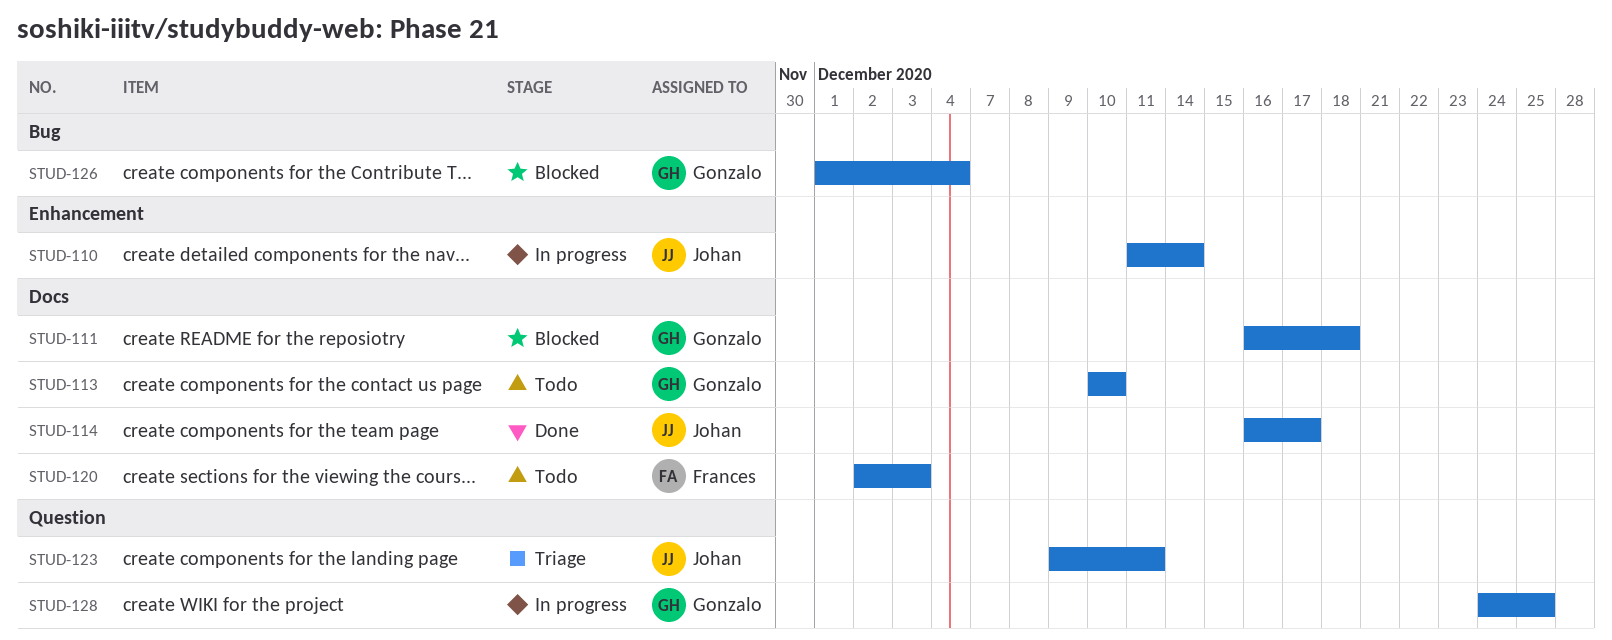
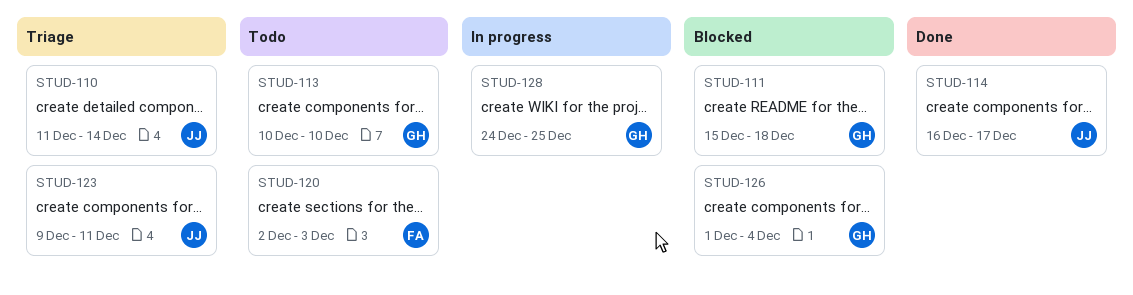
STUD-110, status: In progress -> Triage
STUD-111, start: Dec 16 -> Dec 15

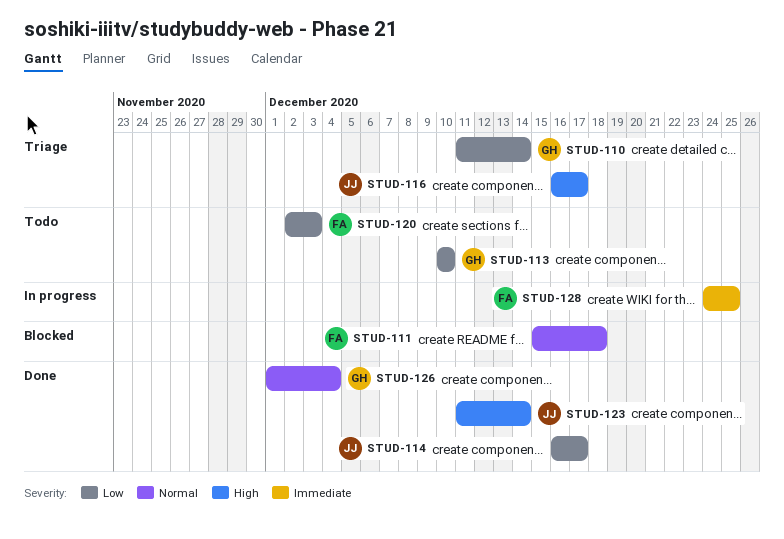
STUD-110, owner: JJ -> GH
STUD-111, owner: GH -> FA
STUD-116: none -> present
STUD-123, status: Triage -> Done
STUD-123, start: Dec 9 -> Dec 11
STUD-123, due: Dec 11 -> Dec 14
STUD-126, status: Blocked -> Done
STUD-128, owner: GH -> FA

